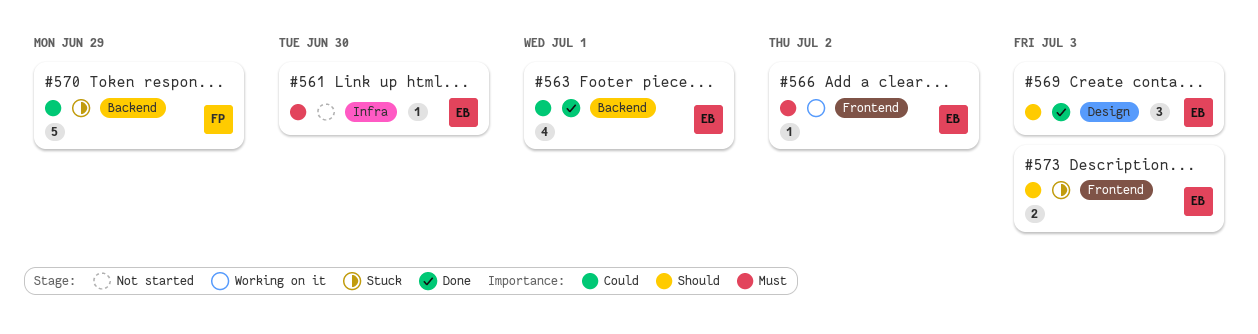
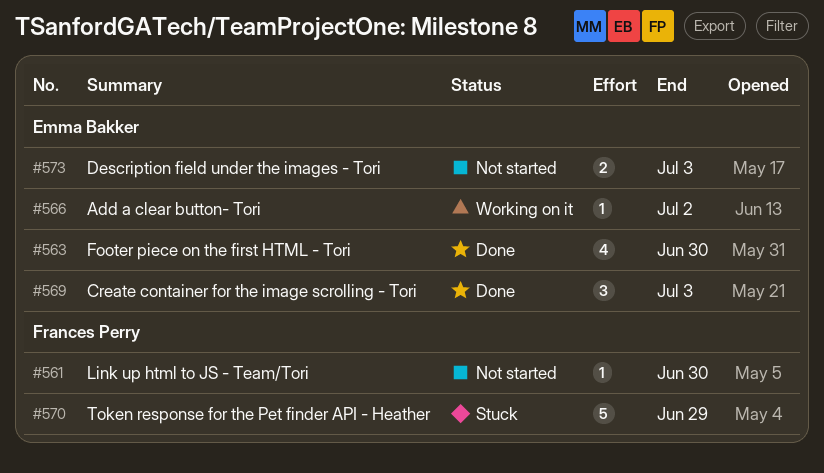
#561, owner: Emma Bakker -> Frances Perry
#563, due: Jul 1 -> Jun 30
#573, status: Stuck -> Not started

